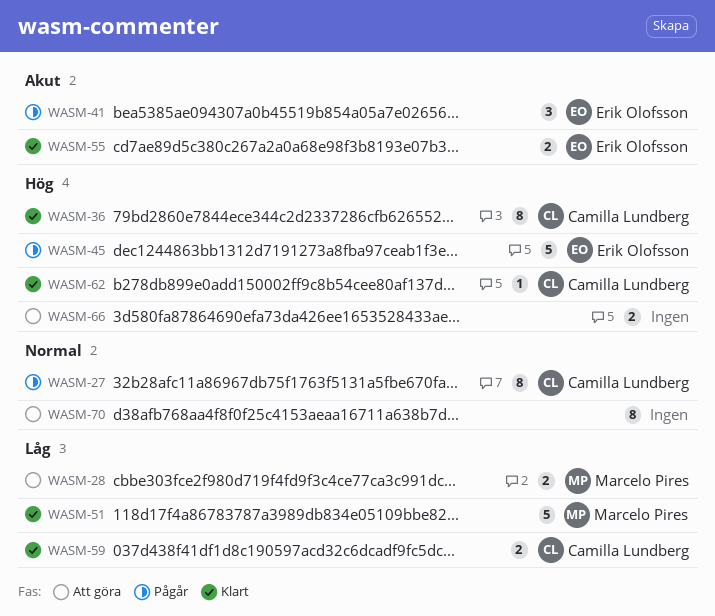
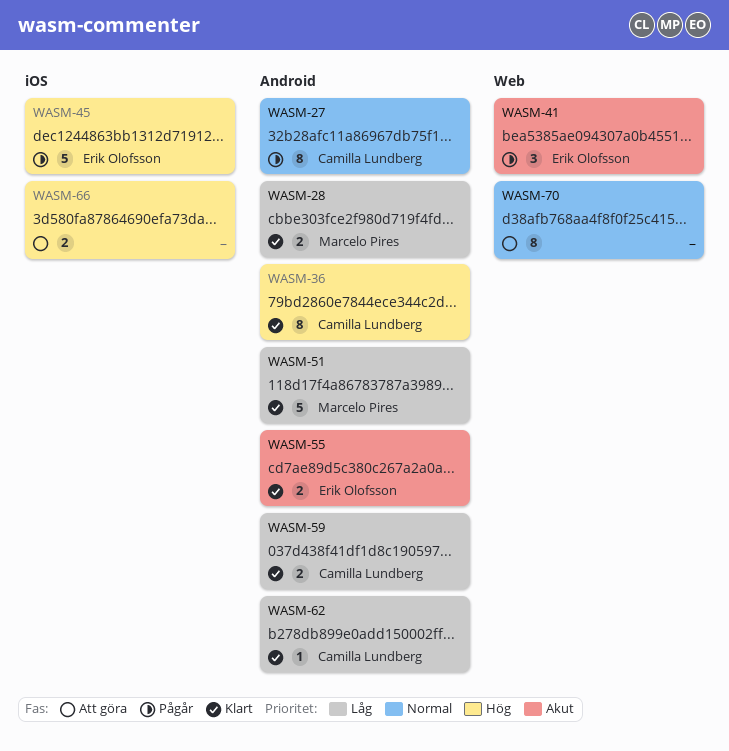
WASM-28, status: Att göra -> Klart
WASM-62, priority: Hög -> Låg

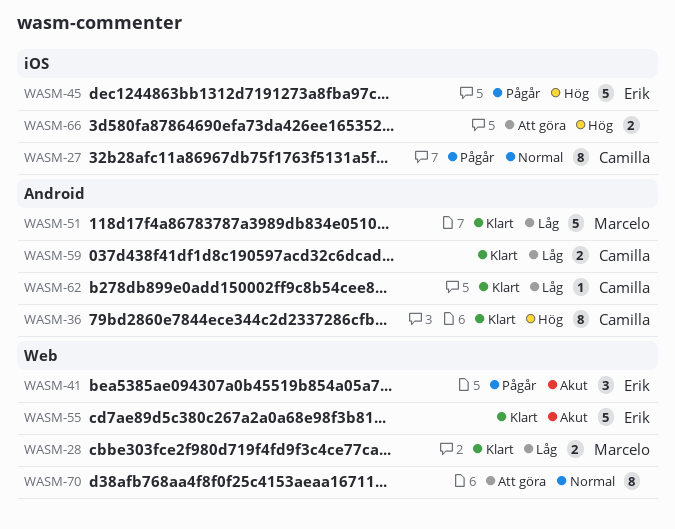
WASM-27, label: Android -> iOS
WASM-28, label: Android -> Web
WASM-55, label: Android -> Web
WASM-55, estimate: 2 -> 5

